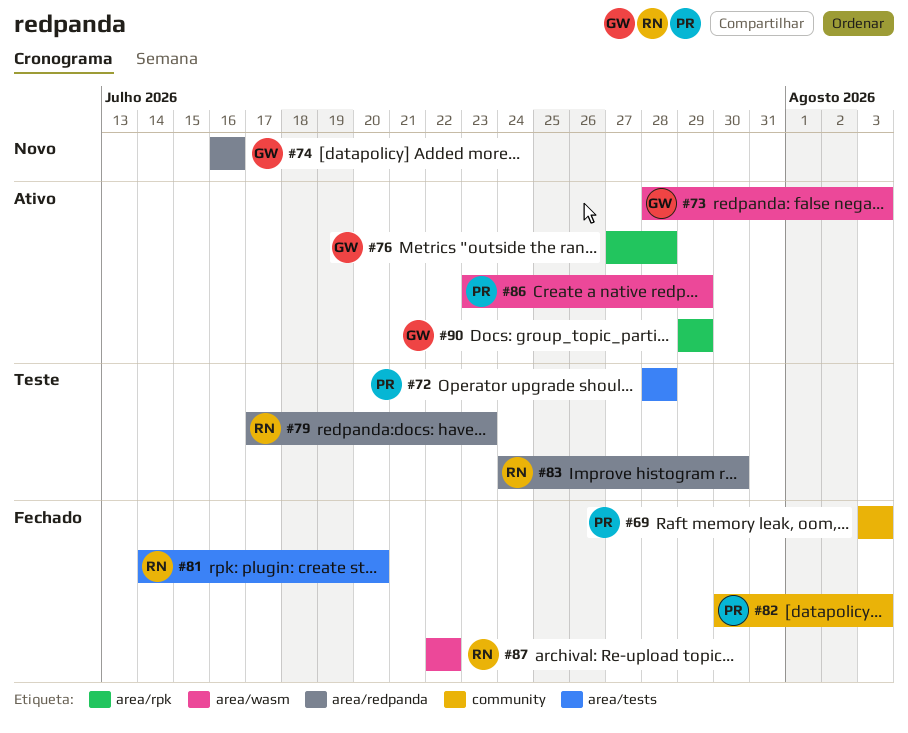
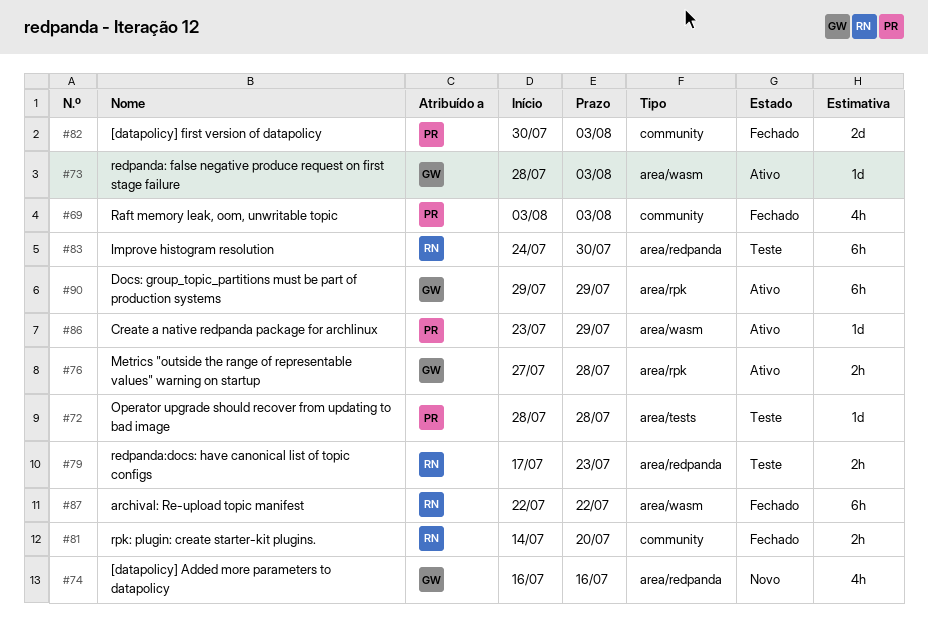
#81, label: area/tests -> community

